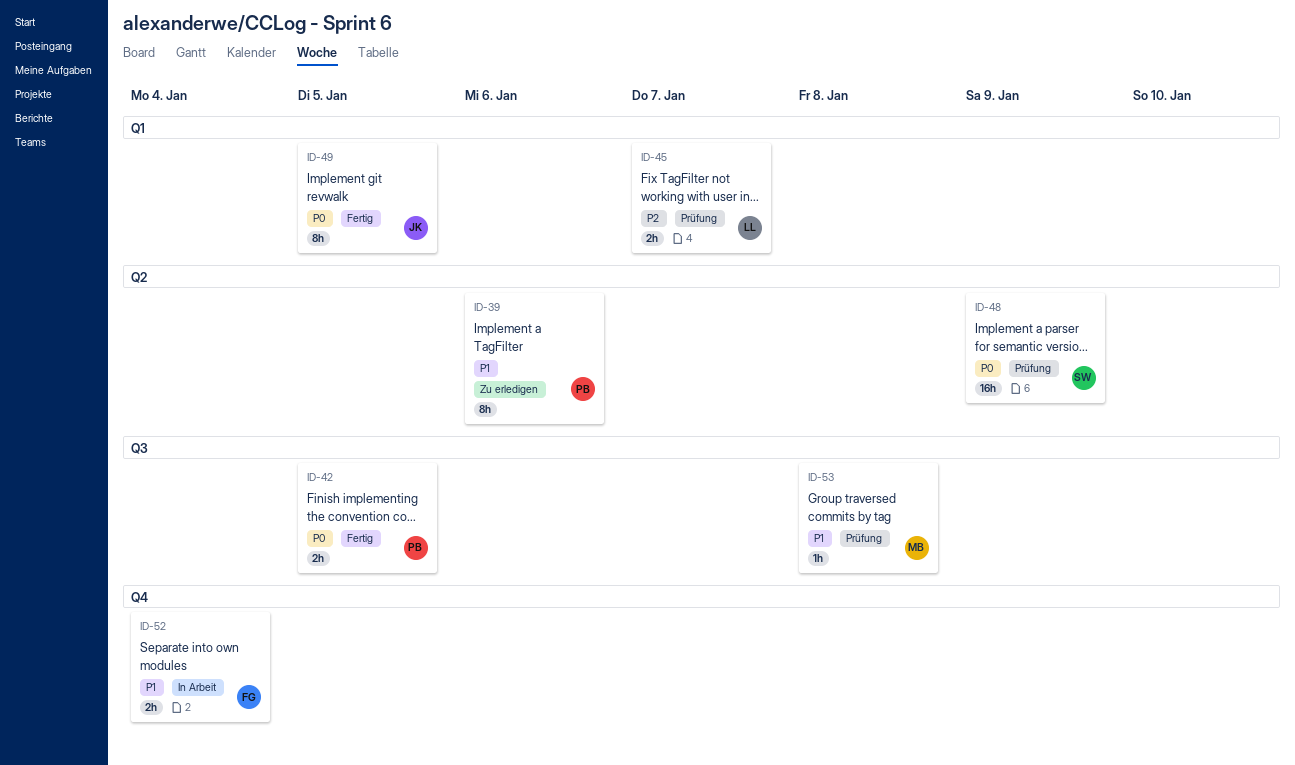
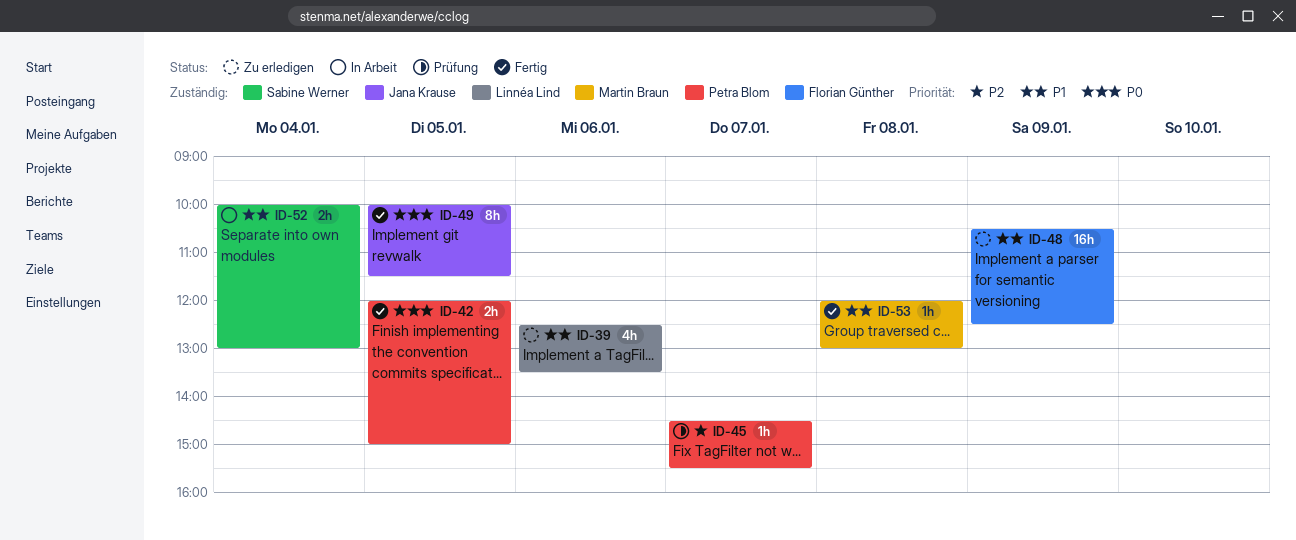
ID-39, owner: Petra Blom -> Linnéa Lind
ID-39, estimate: 8h -> 4h
ID-45, owner: Linnéa Lind -> Petra Blom
ID-45, estimate: 2h -> 1h
ID-48, status: Prüfung -> Zu erledigen
ID-48, owner: Sabine Werner -> Florian Günther
ID-48, priority: P0 -> P1
ID-52, owner: Florian Günther -> Sabine Werner
ID-53, status: Prüfung -> Fertig

